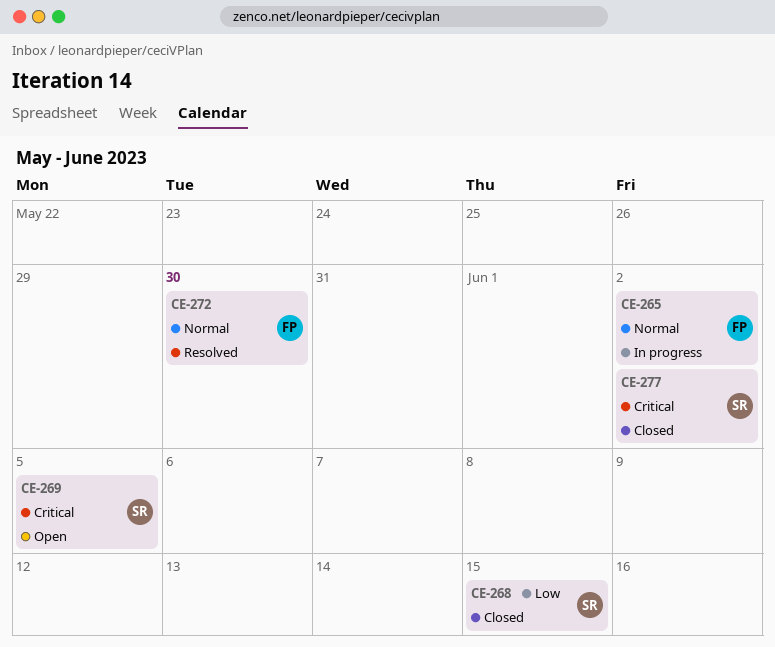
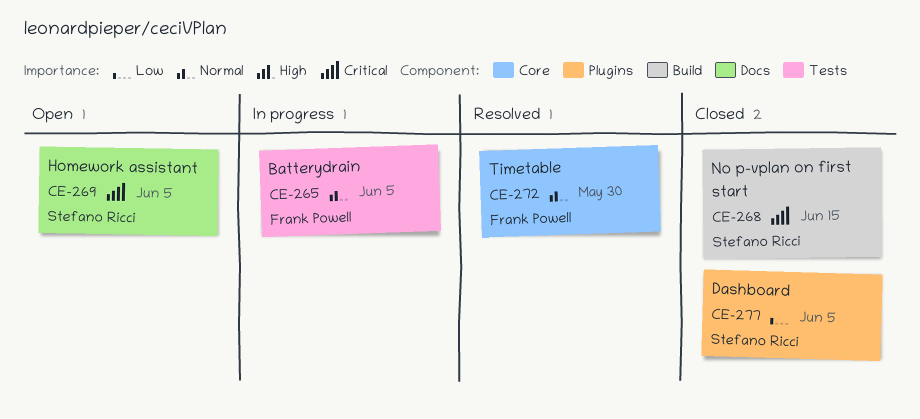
CE-265, due: Jun 2 -> Jun 5
CE-268, priority: Low -> Critical
CE-277, priority: Critical -> Low
CE-277, due: Jun 2 -> Jun 5

